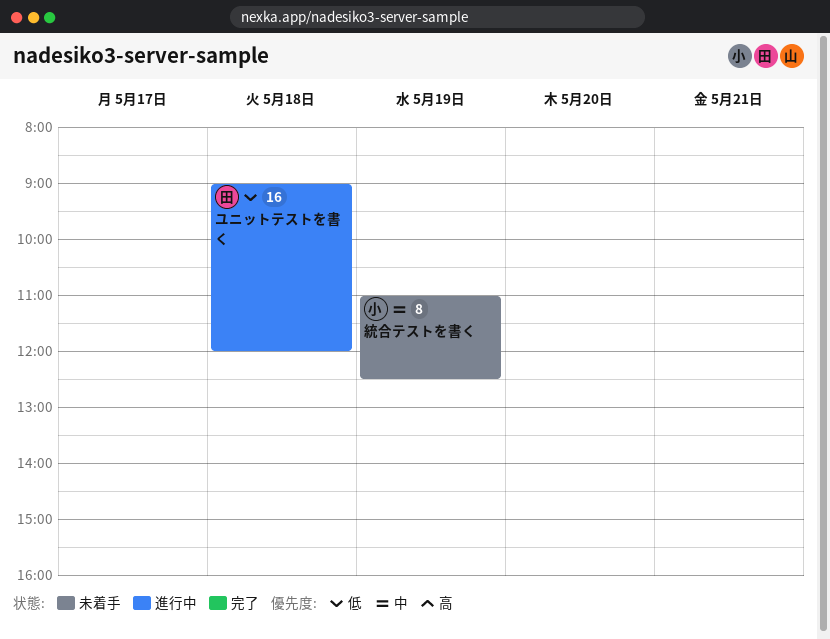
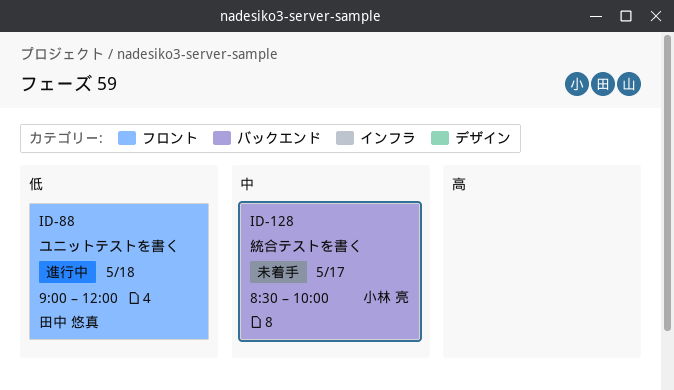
統合テストを書く, day: May 19 -> May 17
統合テストを書く, begins: 11:00 -> 08:30
統合テストを書く, ends: 12:30 -> 10:00

